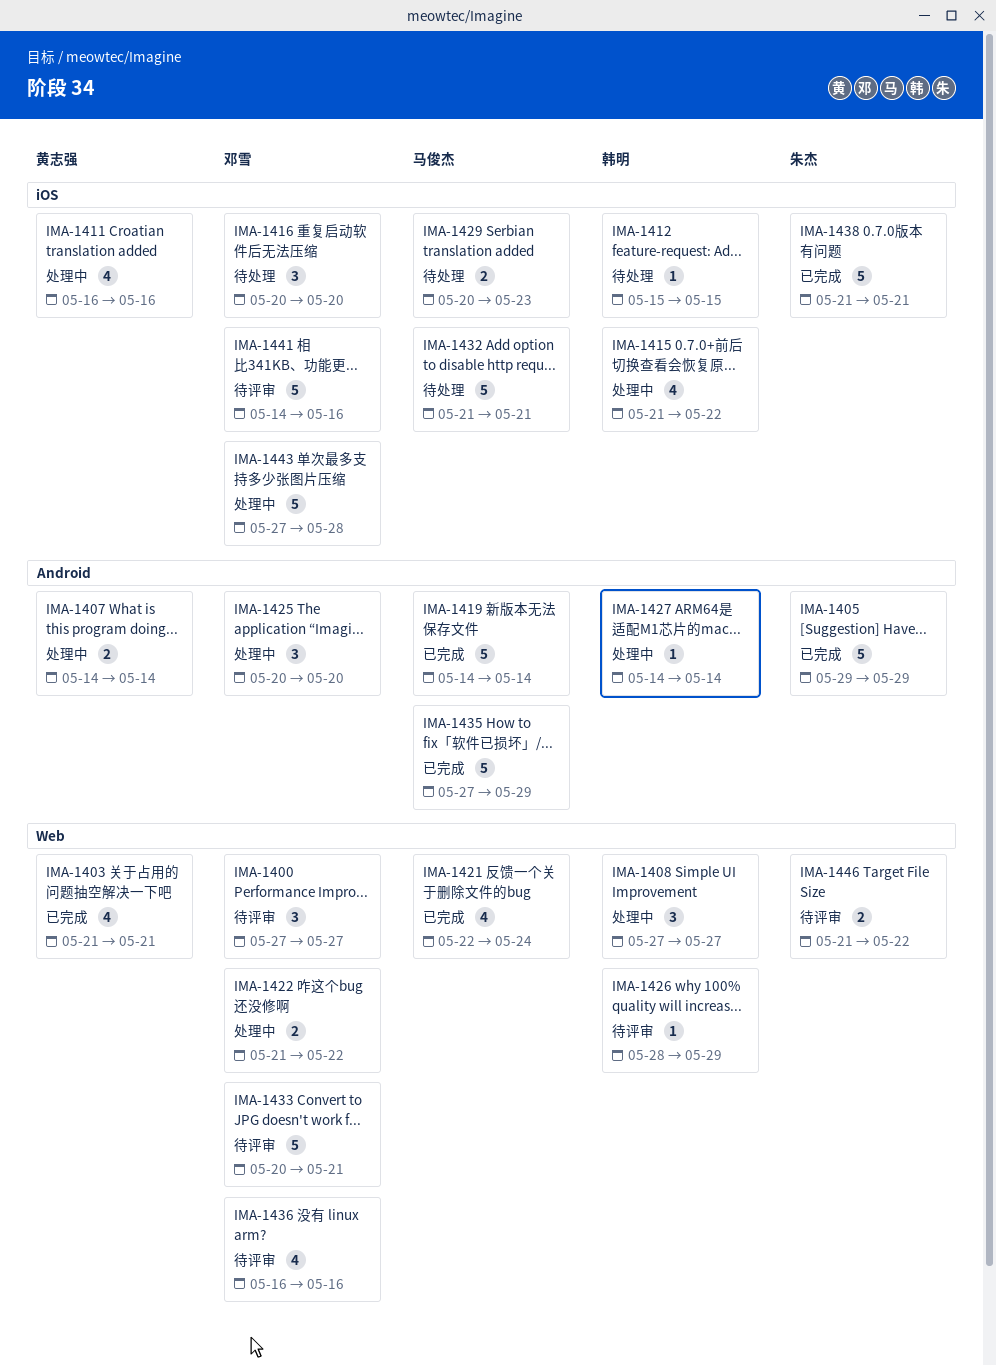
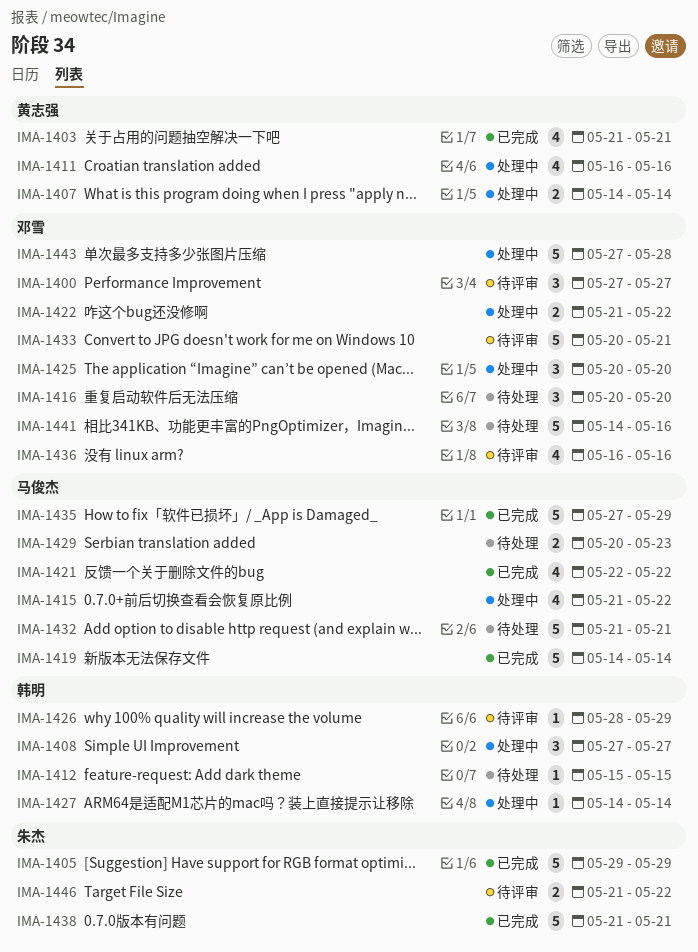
IMA-1415, owner: 韩明 -> 马俊杰
IMA-1421, due: May 24 -> May 22
IMA-1441, status: 待评审 -> 待处理

